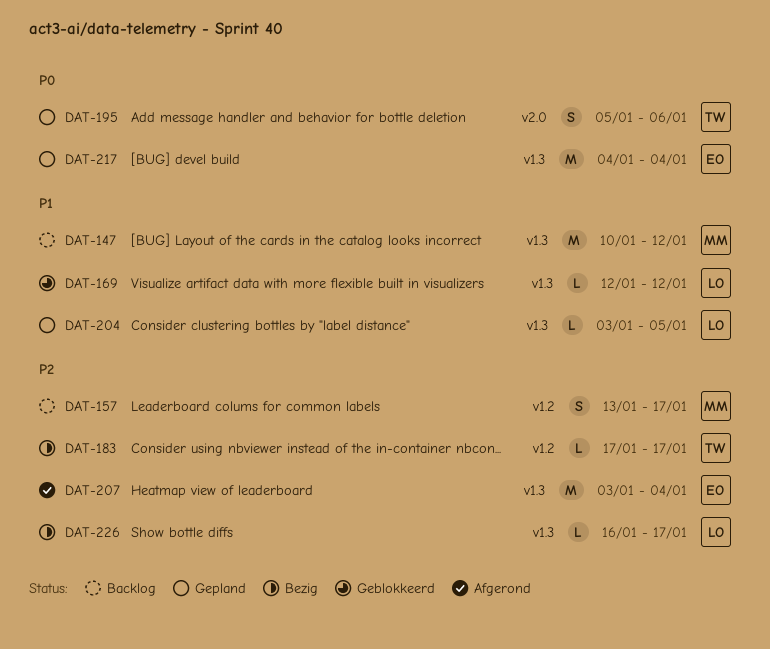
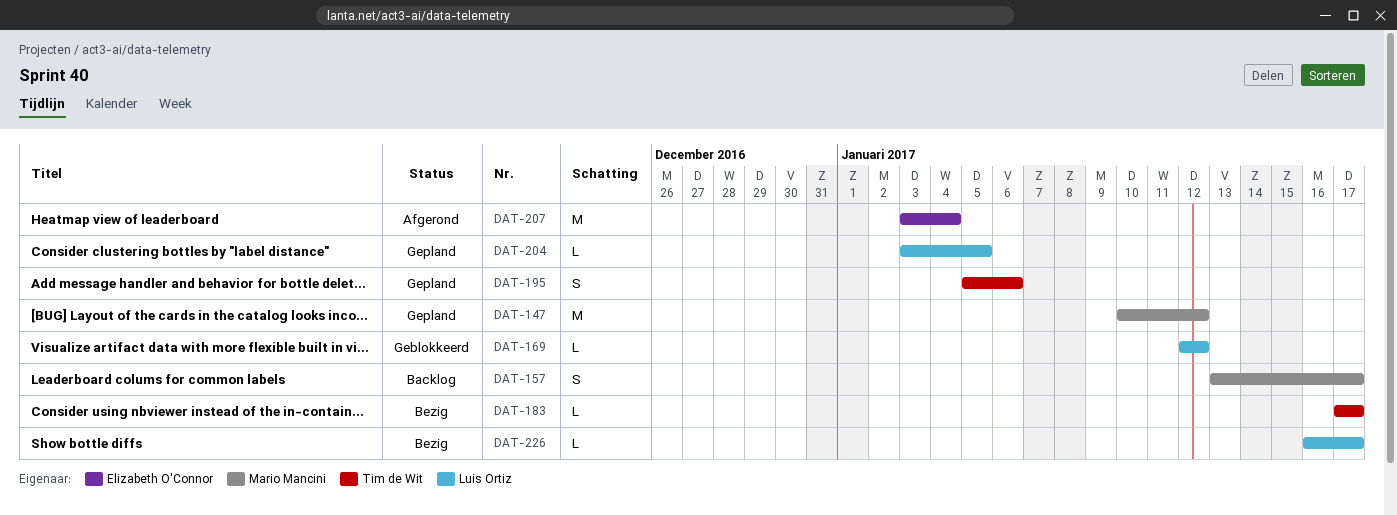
DAT-147, status: Backlog -> Gepland
DAT-217: present -> none

